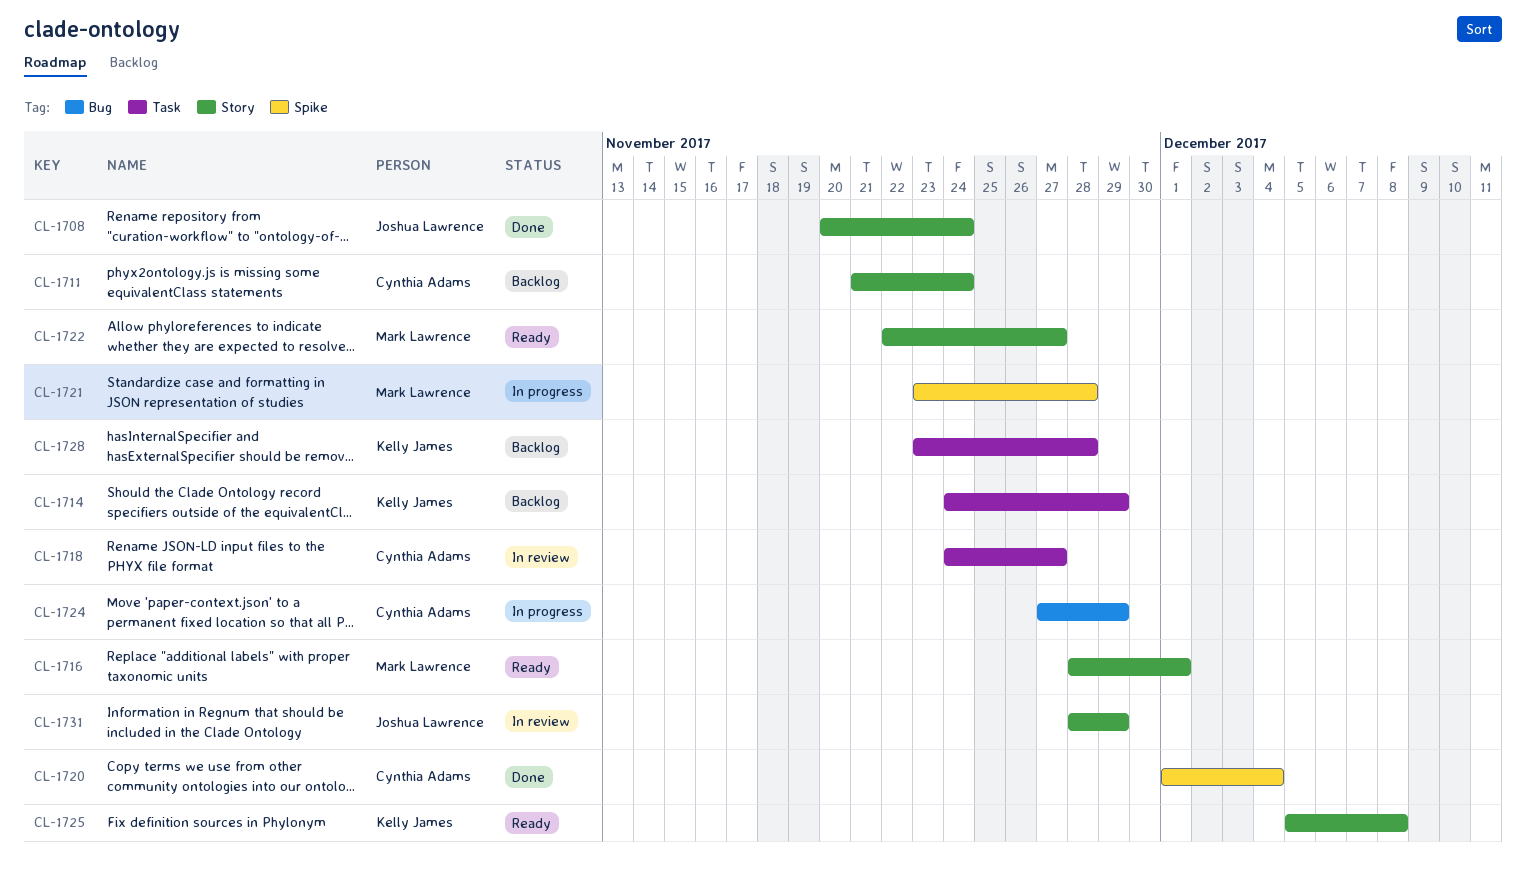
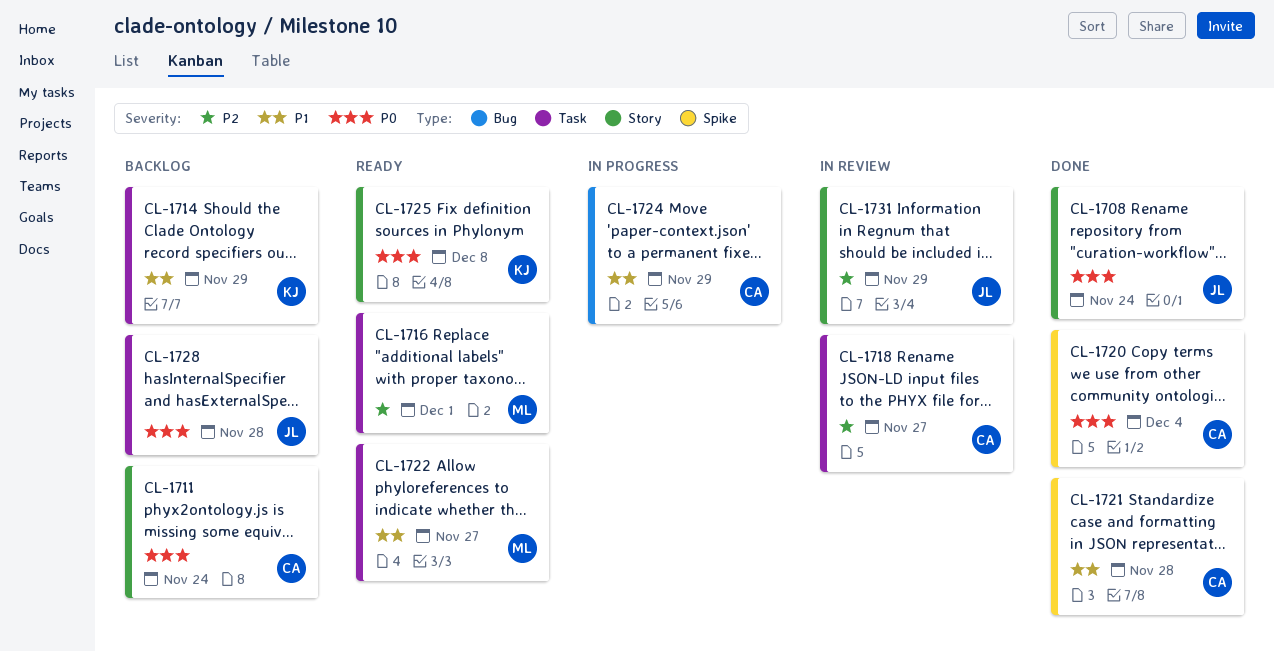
CL-1716, label: Story -> Task
CL-1721, status: In progress -> Done
CL-1721, owner: Mark Lawrence -> Cynthia Adams
CL-1722, label: Story -> Task
CL-1728, owner: Kelly James -> Joshua Lawrence

